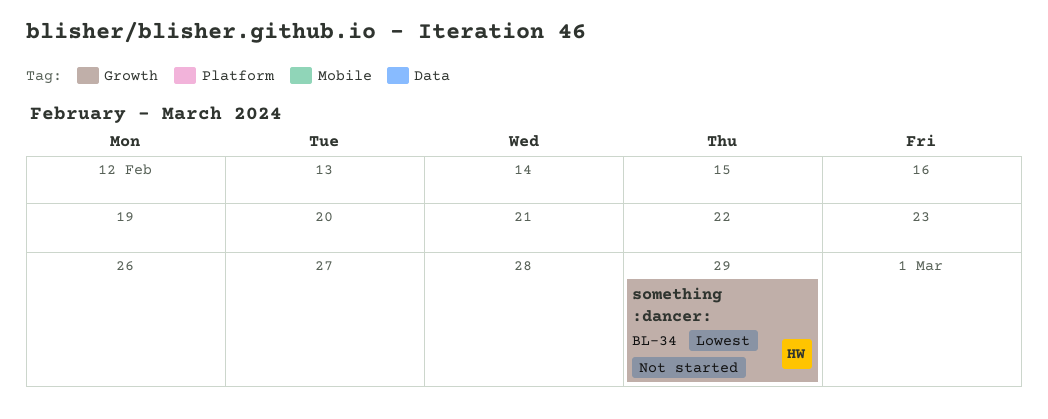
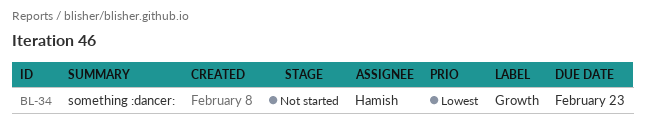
BL-34, due: Feb 29 -> Feb 23

